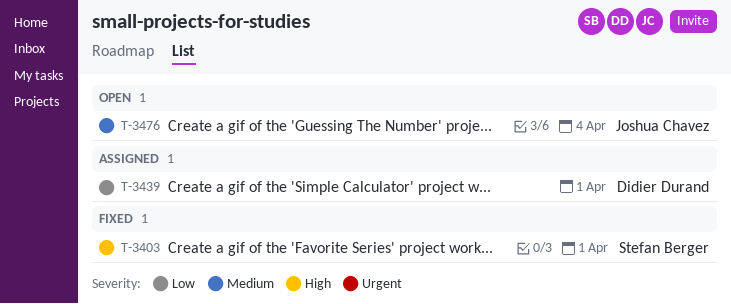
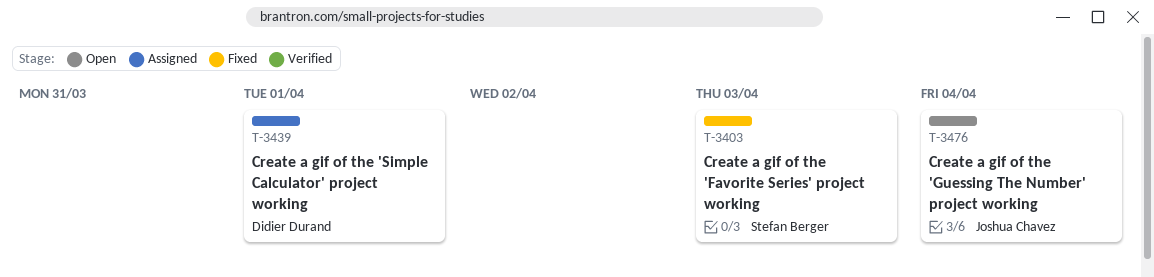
T-3403, due: Apr 1 -> Apr 3

